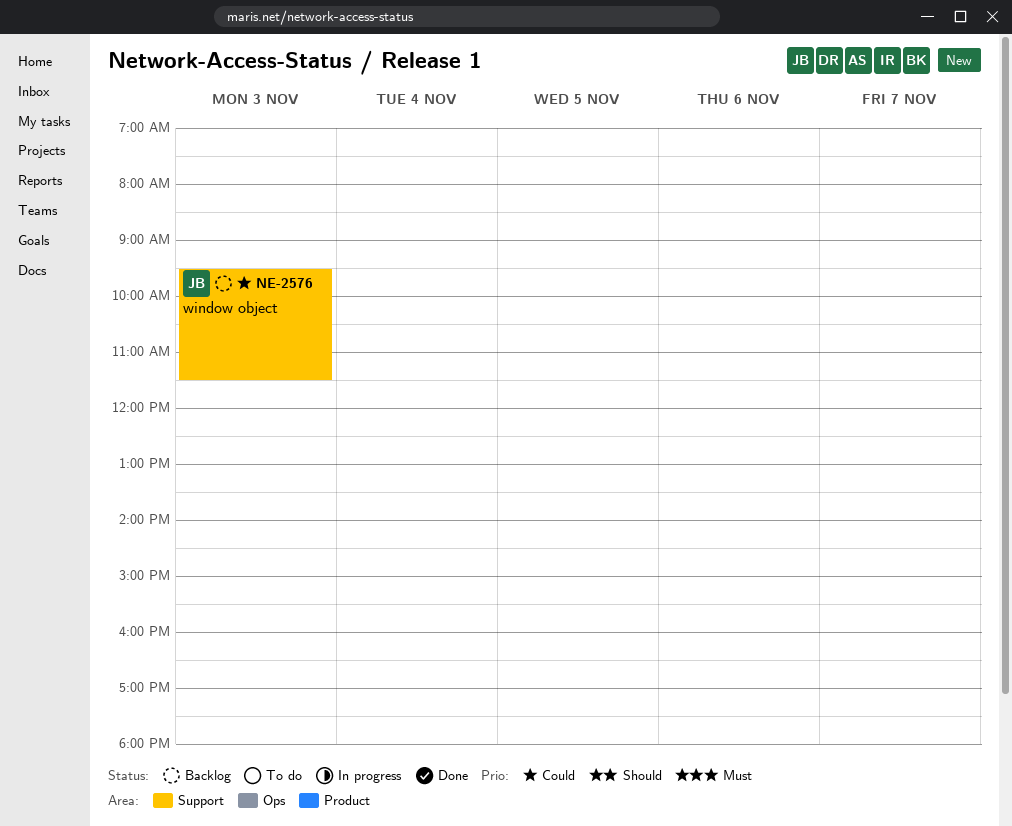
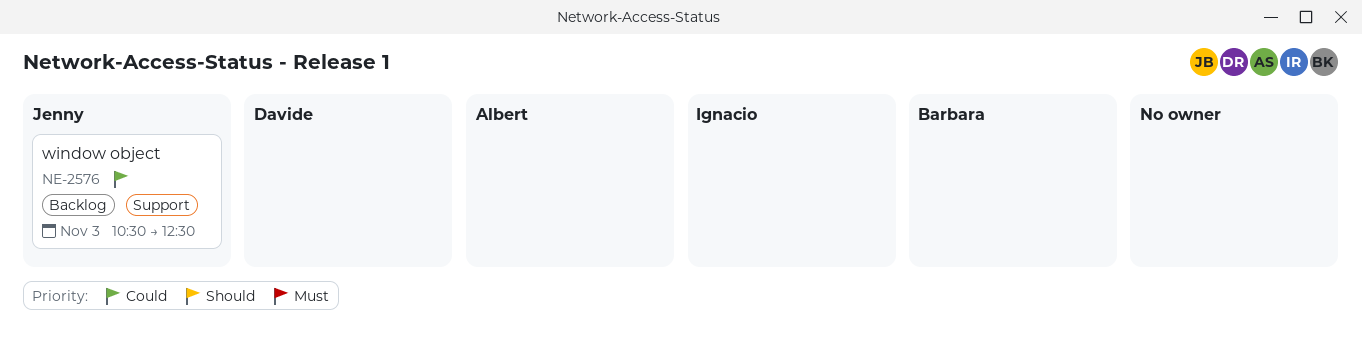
NE-2576, begins: 09:30 -> 10:30
NE-2576, ends: 11:30 -> 12:30

